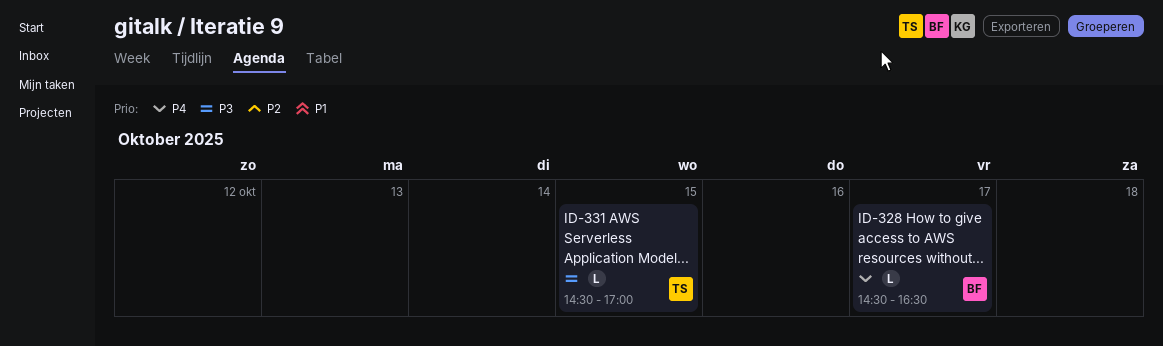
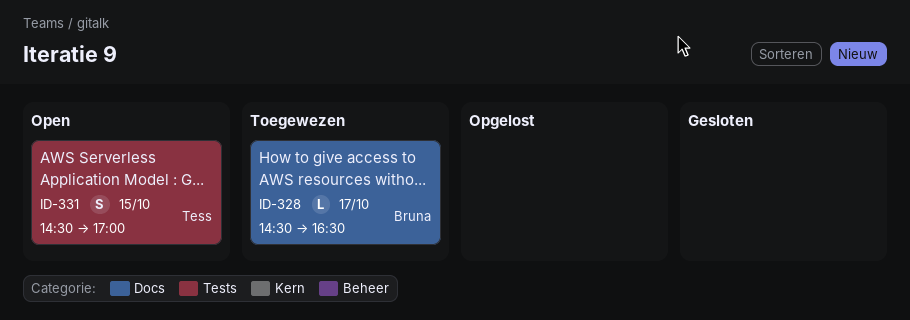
ID-331, estimate: L -> S

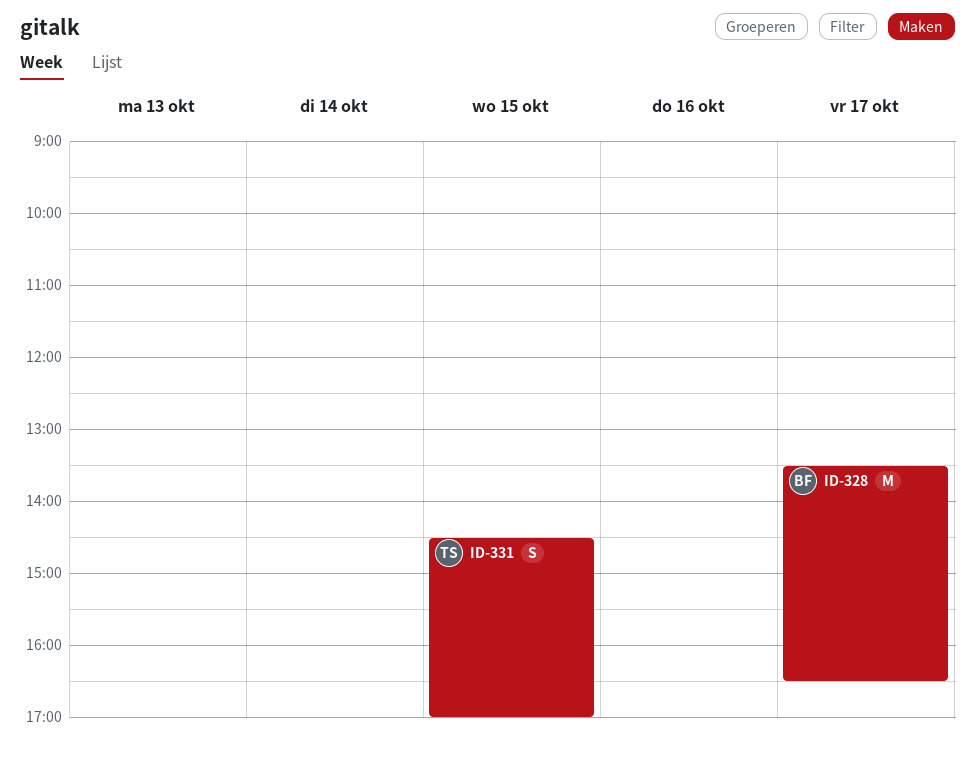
ID-328, estimate: L -> M
ID-328, begins: 14:30 -> 13:30

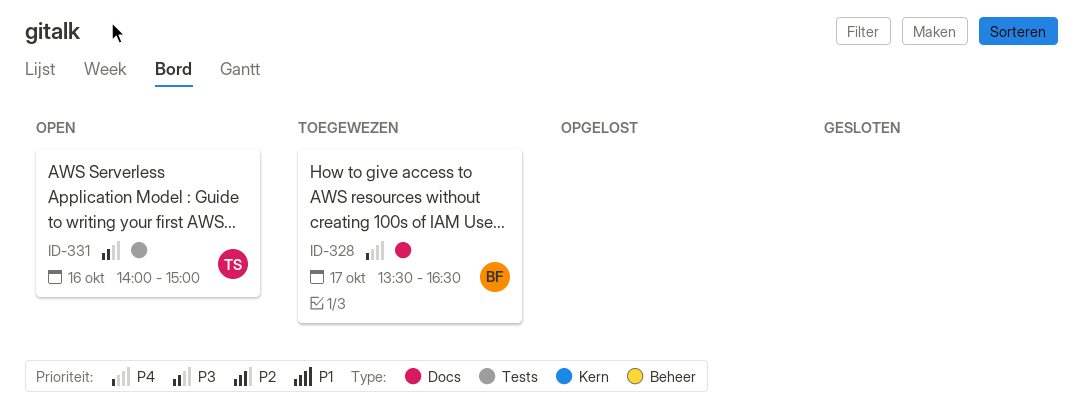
ID-331, day: Oct 15 -> Oct 16
ID-331, begins: 14:30 -> 14:00
ID-331, ends: 17:00 -> 15:00

